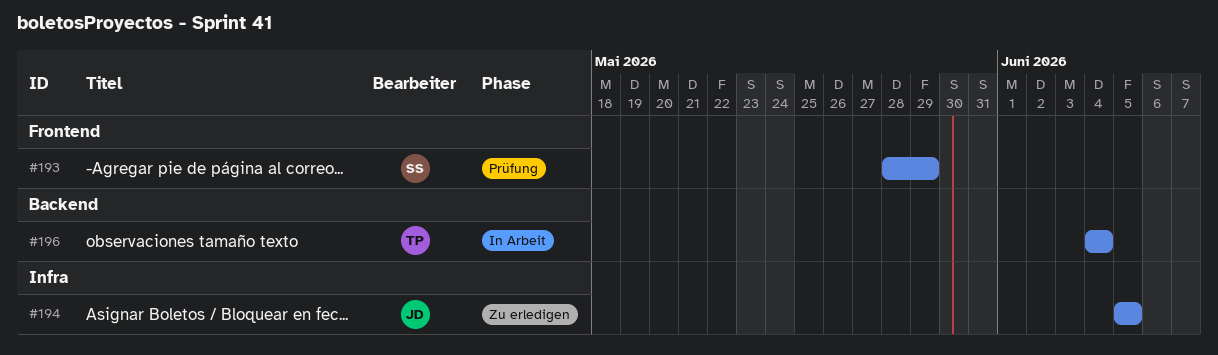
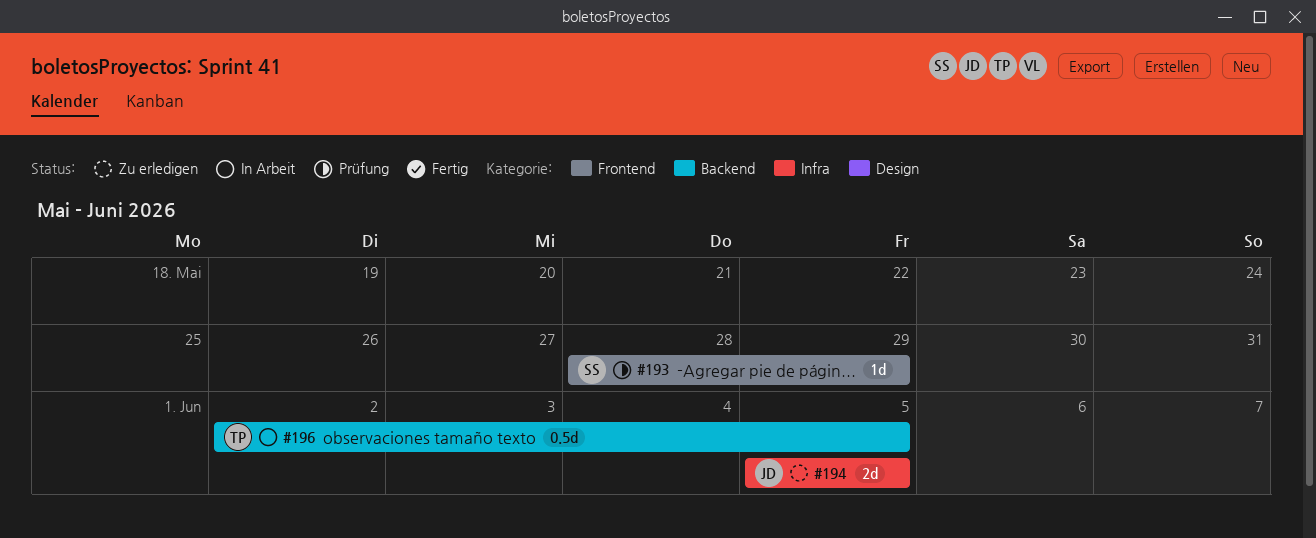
#196, start: Jun 4 -> Jun 2
#196, due: Jun 4 -> Jun 5

